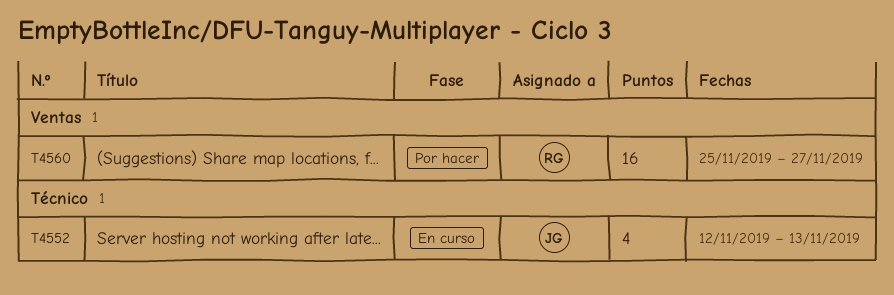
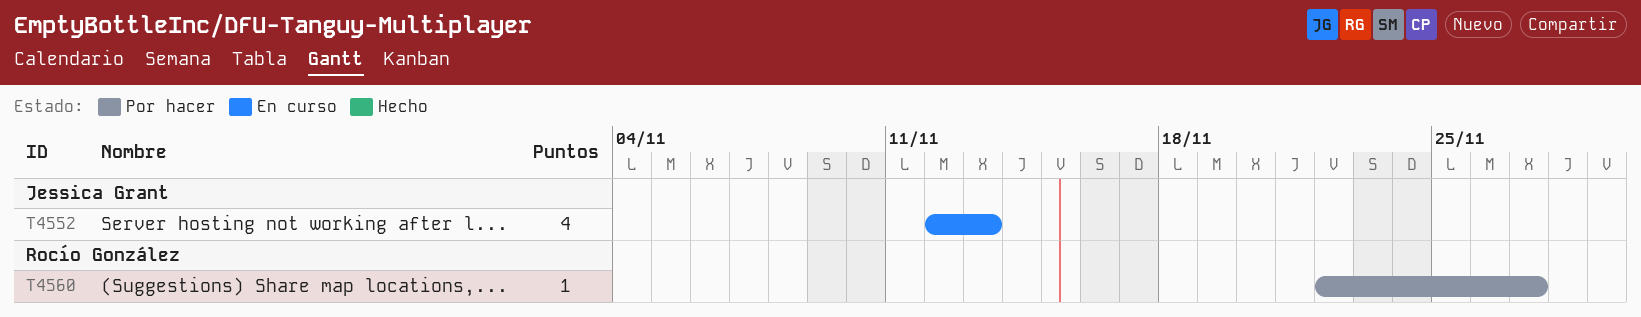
T4560, estimate: 16 -> 1
T4560, start: Nov 25 -> Nov 22

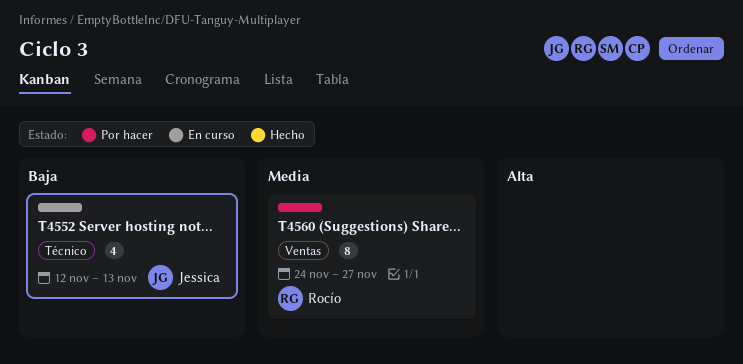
T4560, estimate: 1 -> 8
T4560, start: Nov 22 -> Nov 24

